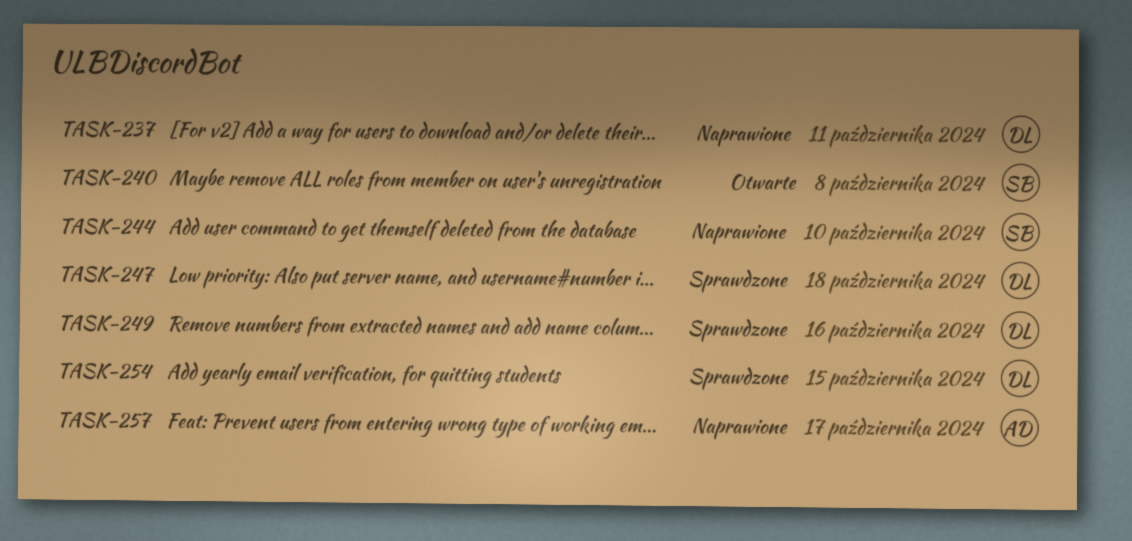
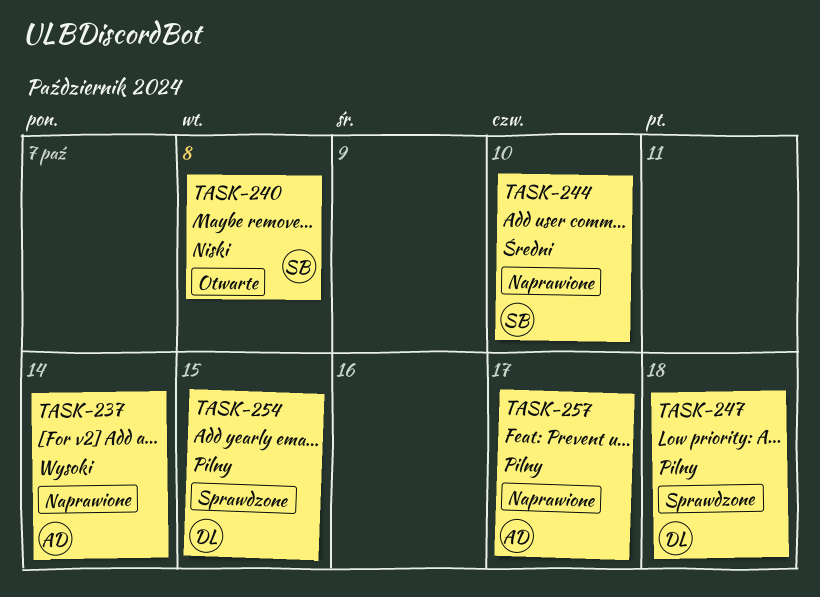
TASK-237, owner: DL -> AD
TASK-237, due: Oct 11 -> Oct 14
TASK-249: present -> none

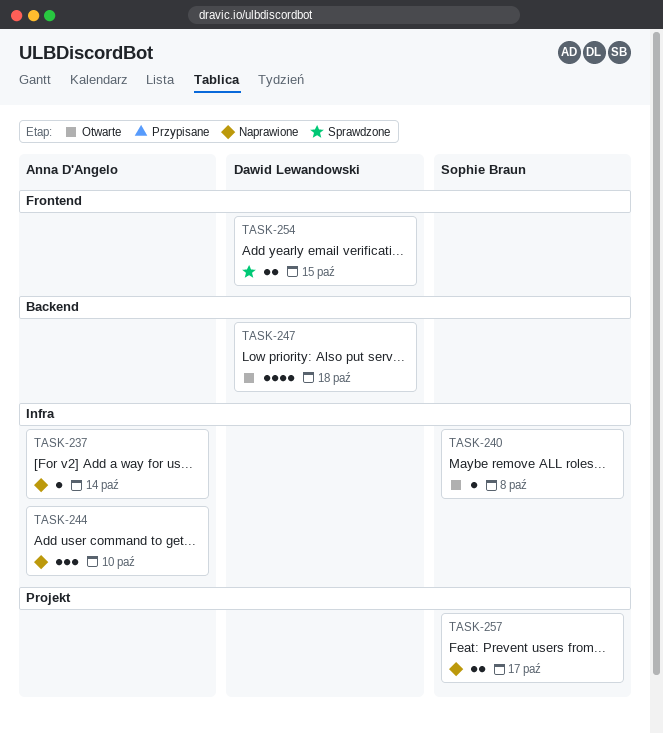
TASK-244, owner: Sophie Braun -> Anna D'Angelo
TASK-247, status: Sprawdzone -> Otwarte
TASK-257, owner: Anna D'Angelo -> Sophie Braun

